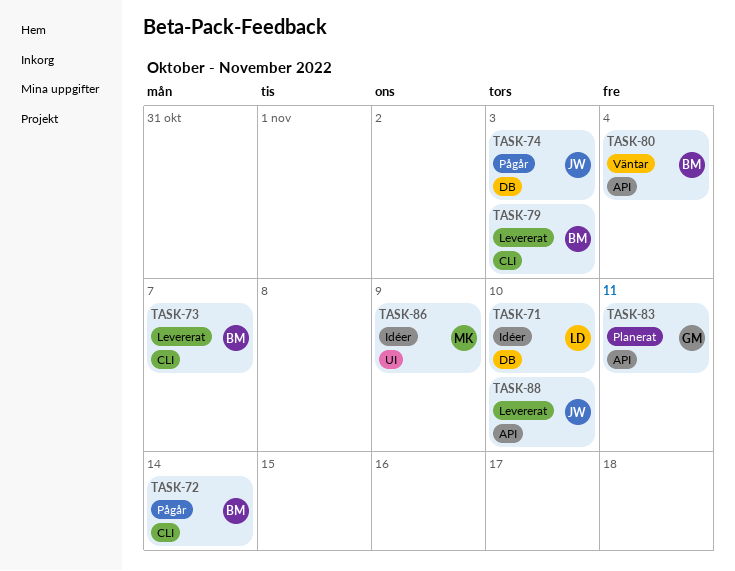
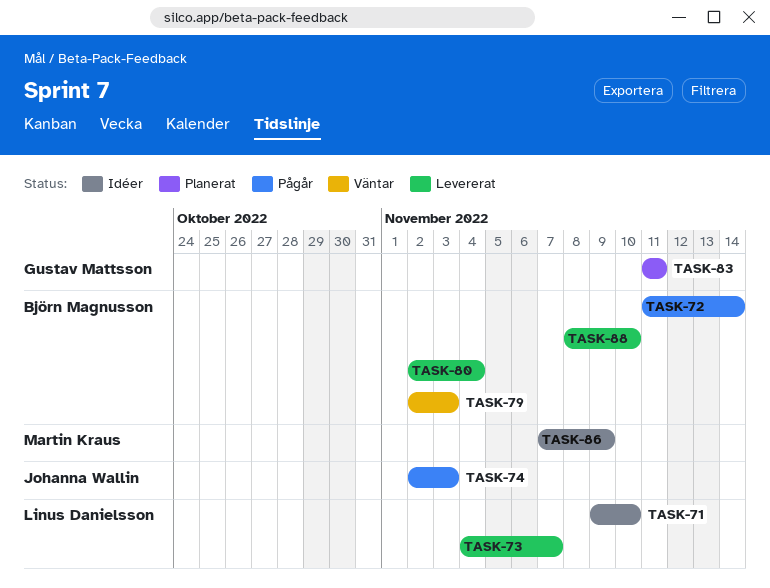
TASK-73, owner: Björn Magnusson -> Linus Danielsson
TASK-79, status: Levererat -> Väntar
TASK-80, status: Väntar -> Levererat
TASK-88, owner: Johanna Wallin -> Björn Magnusson

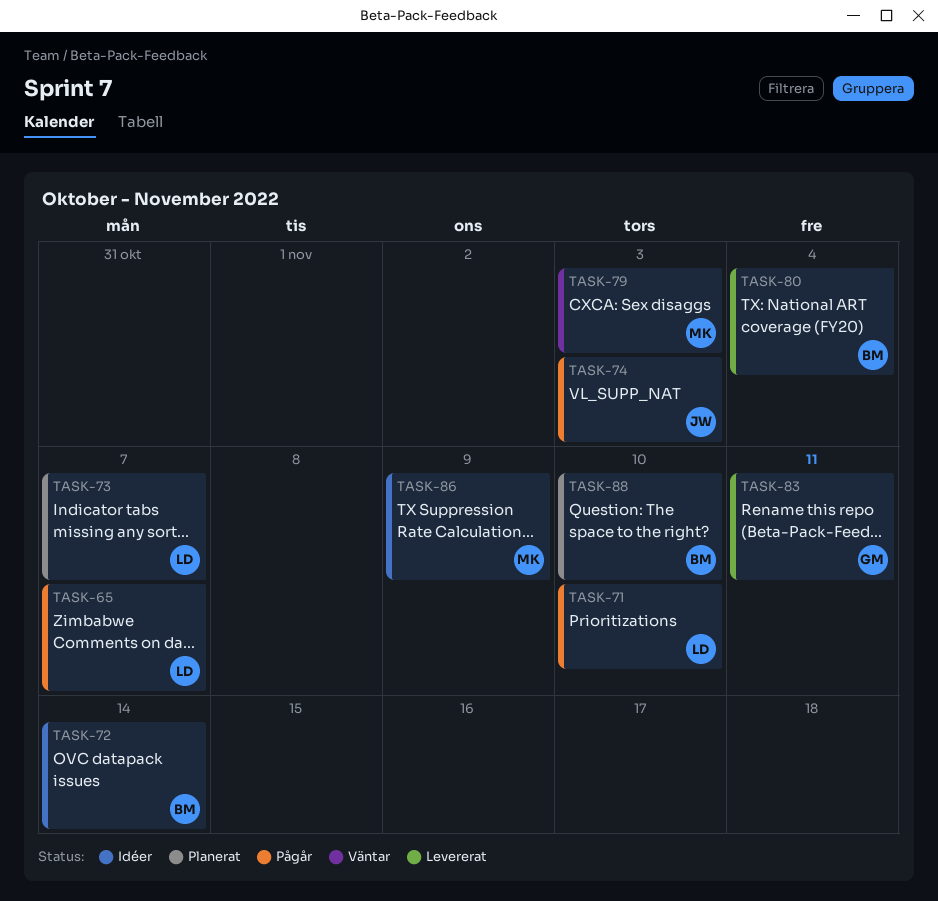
TASK-65: none -> present
TASK-71, status: Idéer -> Pågår
TASK-72, status: Pågår -> Idéer
TASK-73, status: Levererat -> Planerat
TASK-79, owner: Björn Magnusson -> Martin Kraus
TASK-83, status: Planerat -> Levererat
TASK-88, status: Levererat -> Planerat

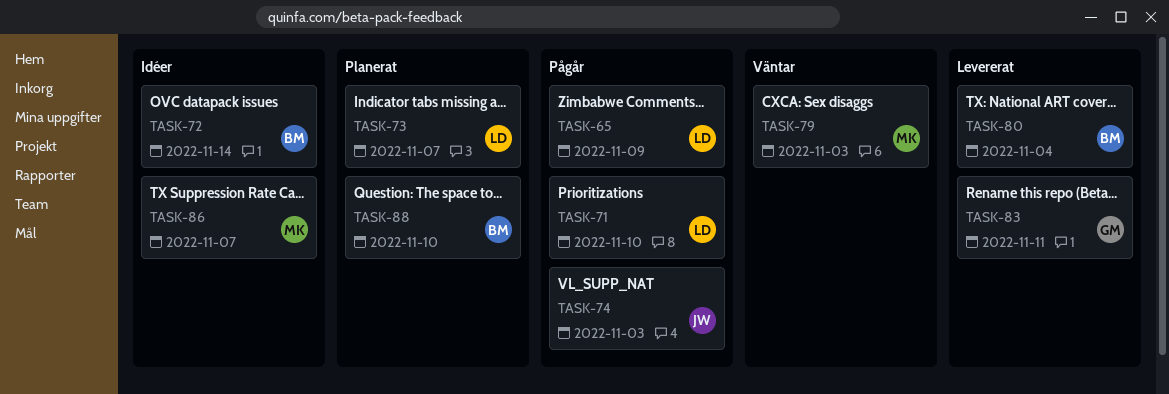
TASK-65, due: Nov 7 -> Nov 9
TASK-86, due: Nov 9 -> Nov 7

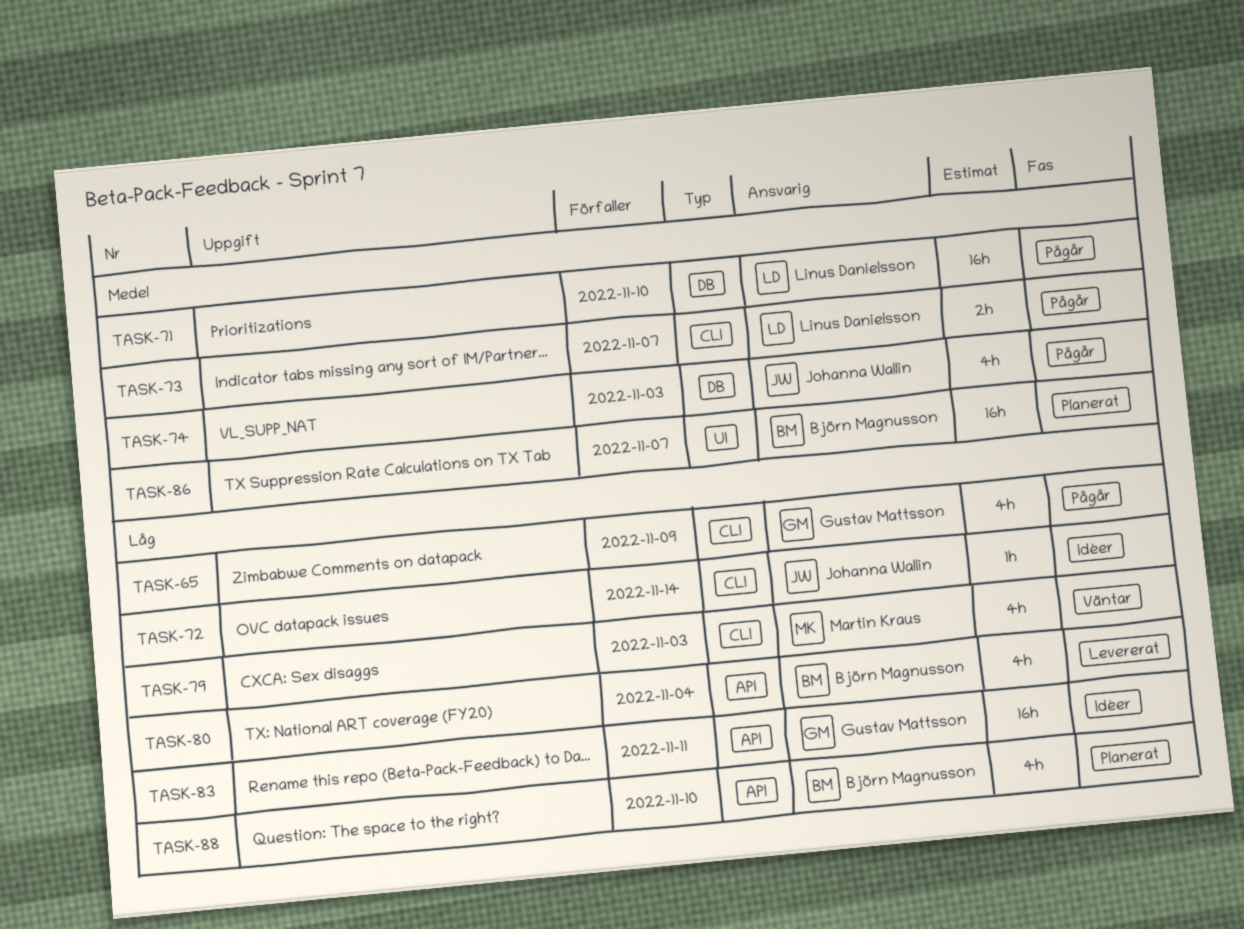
TASK-65, owner: Linus Danielsson -> Gustav Mattsson
TASK-72, owner: Björn Magnusson -> Johanna Wallin
TASK-73, status: Planerat -> Pågår
TASK-83, status: Levererat -> Idéer
TASK-86, status: Idéer -> Planerat
TASK-86, owner: Martin Kraus -> Björn Magnusson

